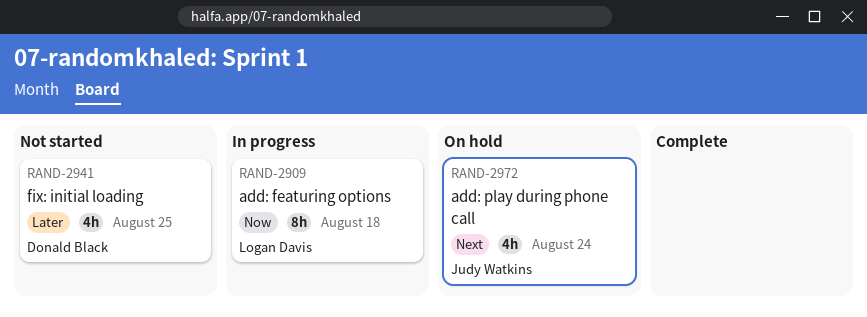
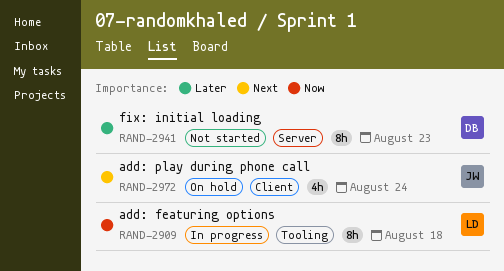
RAND-2941, estimate: 4h -> 8h
RAND-2941, due: Aug 25 -> Aug 23

